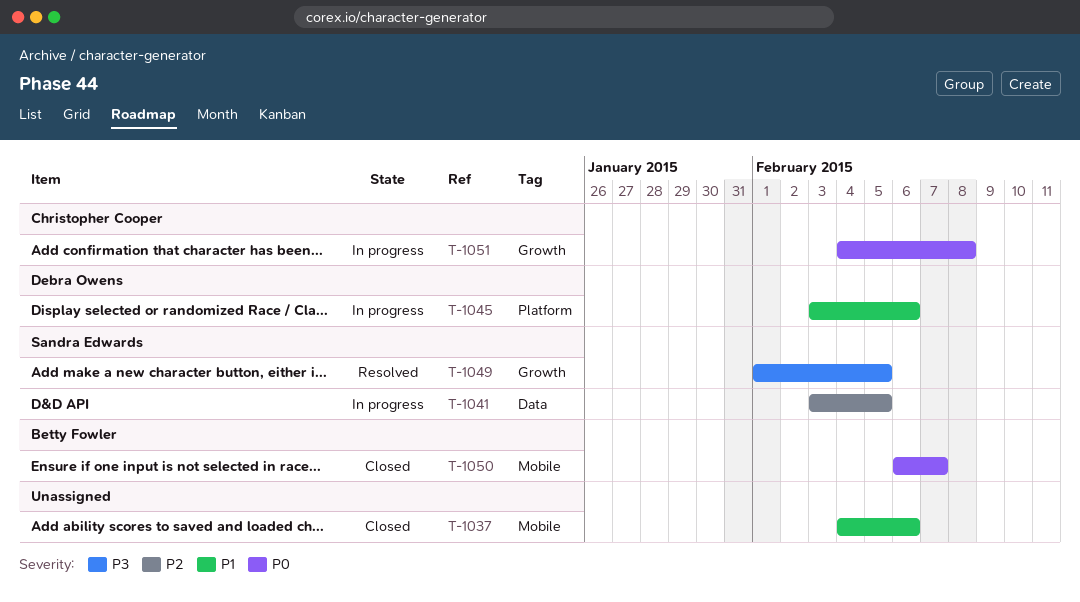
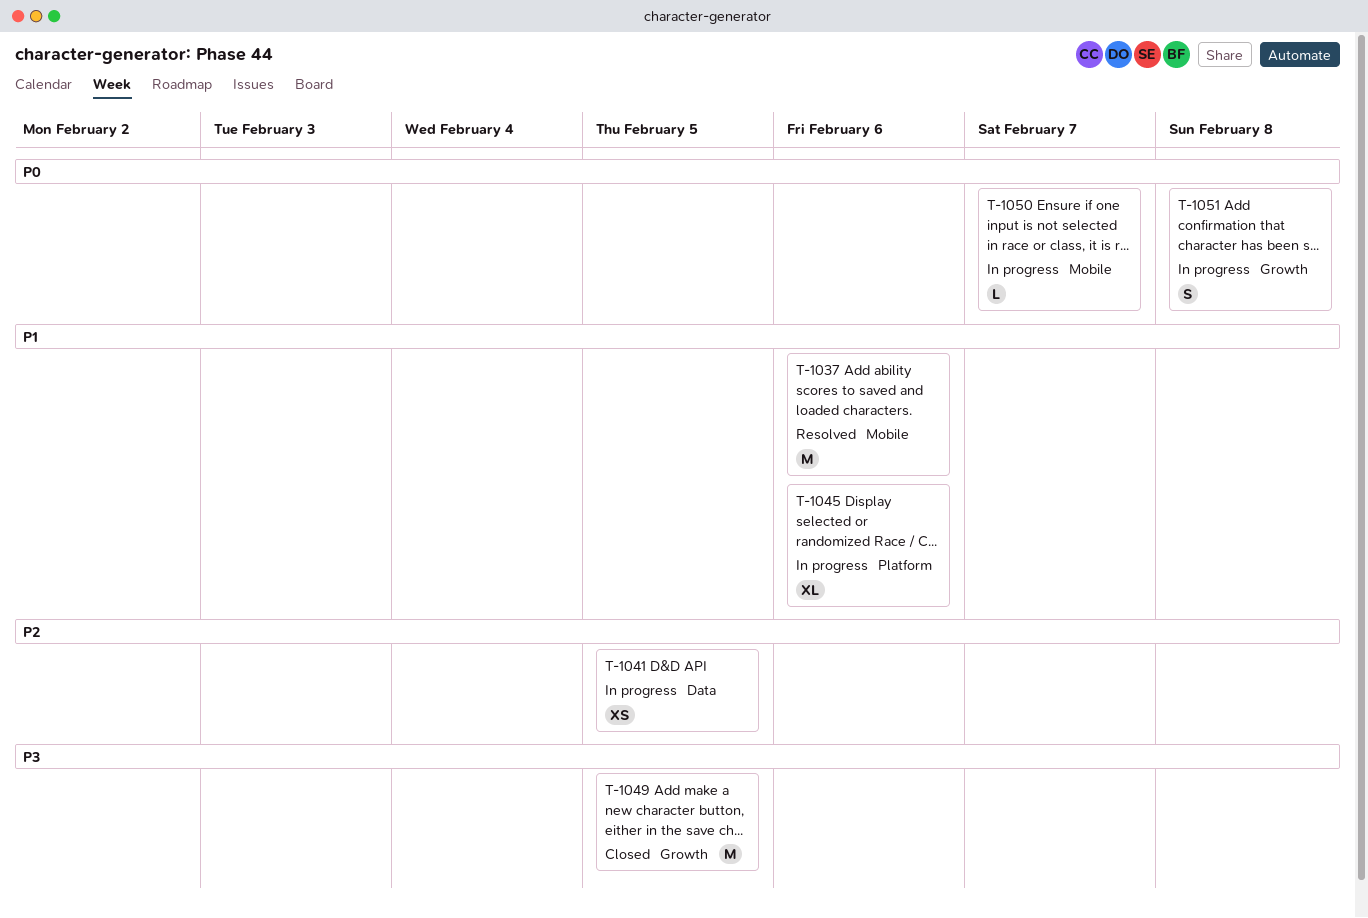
T-1037, status: Closed -> Resolved
T-1049, status: Resolved -> Closed
T-1050, status: Closed -> In progress

